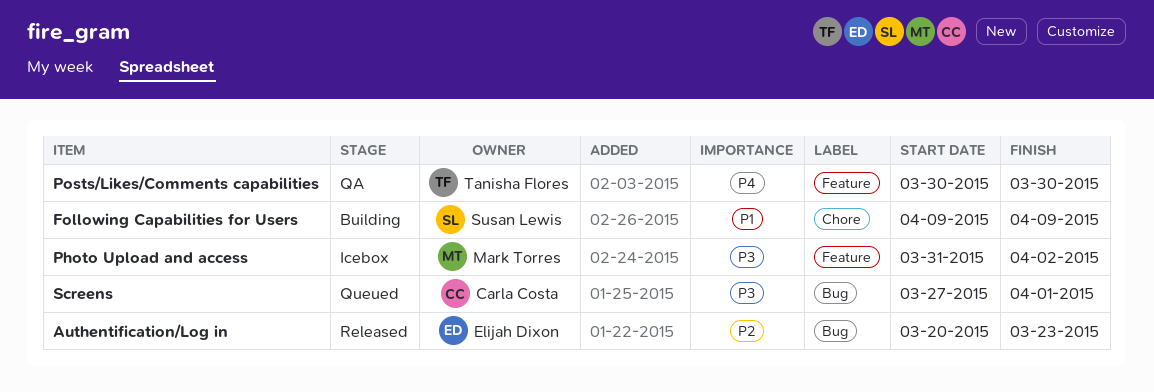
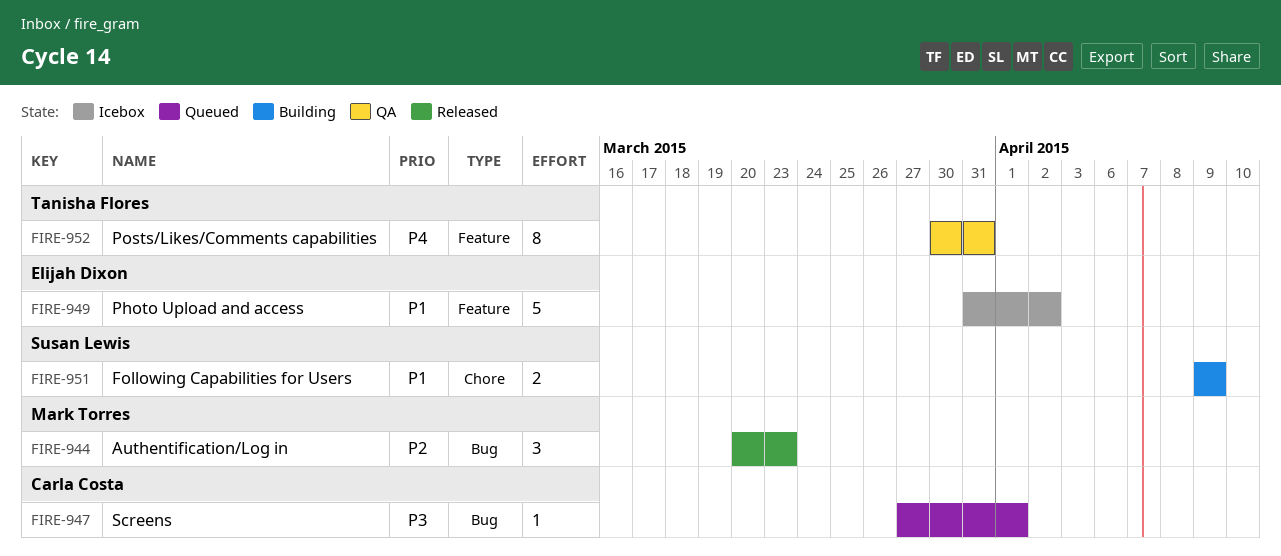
Authentification/Log in, owner: Elijah Dixon -> Mark Torres
Photo Upload and access, owner: Mark Torres -> Elijah Dixon
Photo Upload and access, priority: P3 -> P1
Posts/Likes/Comments capabilities, due: Mar 30 -> Mar 31

